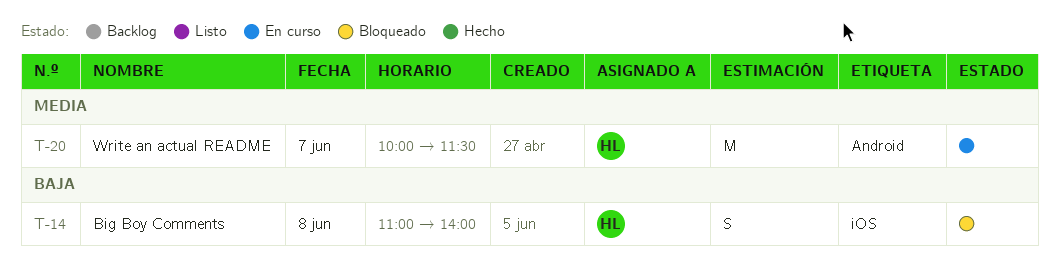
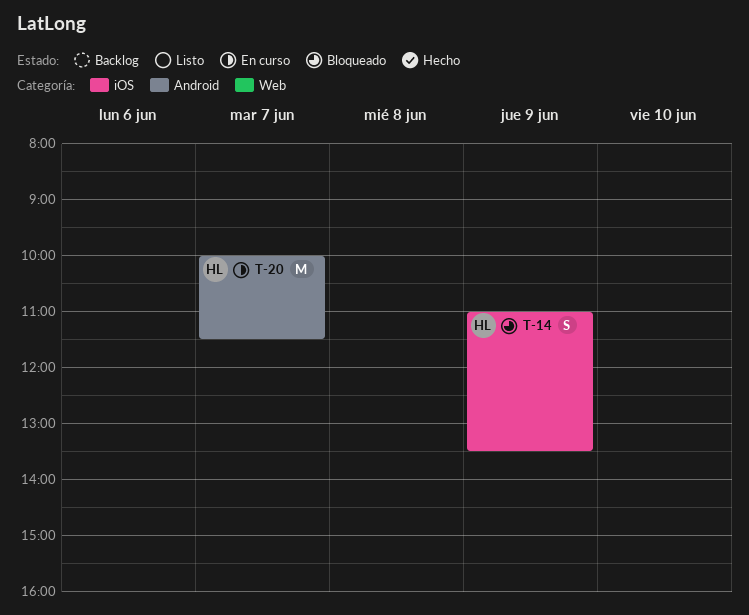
T-14, day: Jun 8 -> Jun 9
T-14, ends: 14:00 -> 13:30

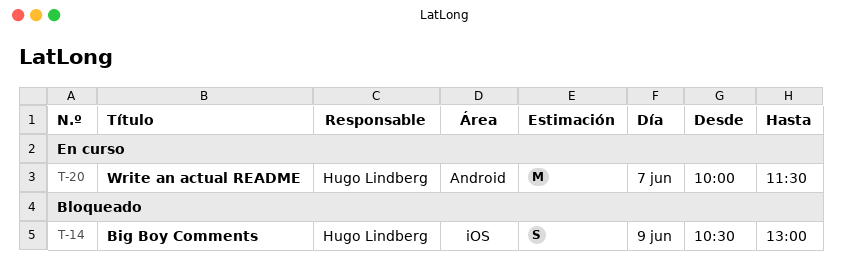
T-14, begins: 11:00 -> 10:30
T-14, ends: 13:30 -> 13:00

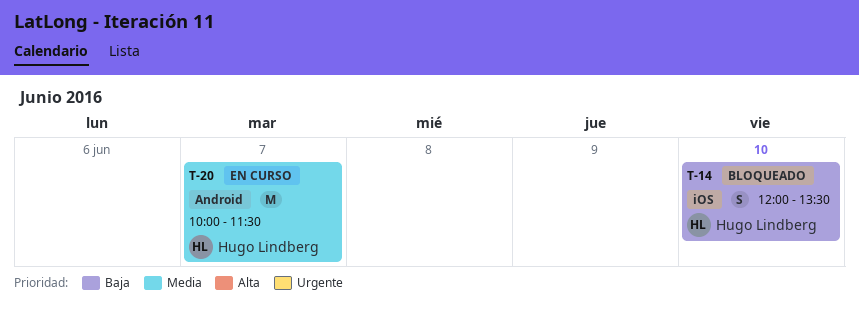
T-14, day: Jun 9 -> Jun 10
T-14, begins: 10:30 -> 12:00
T-14, ends: 13:00 -> 13:30

